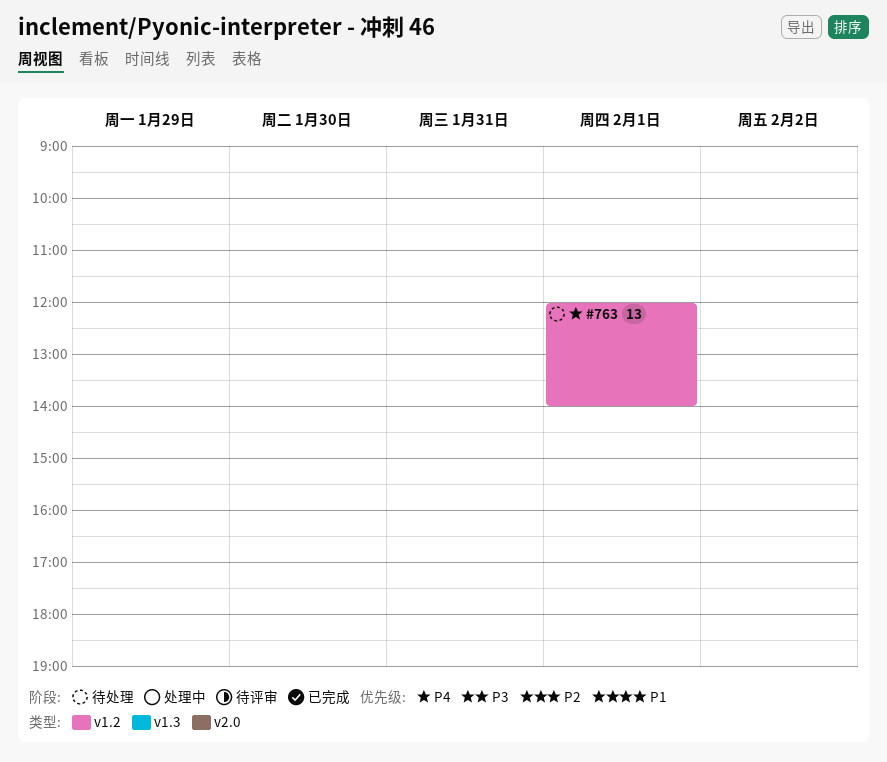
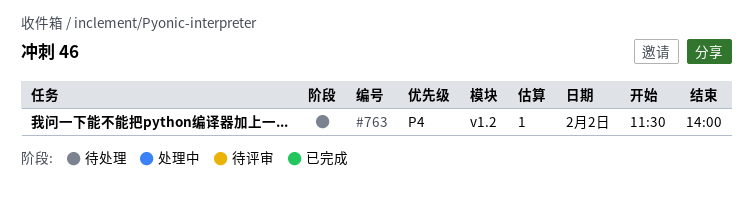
#763, estimate: 13 -> 1
#763, day: Feb 1 -> Feb 2
#763, begins: 12:00 -> 11:30

